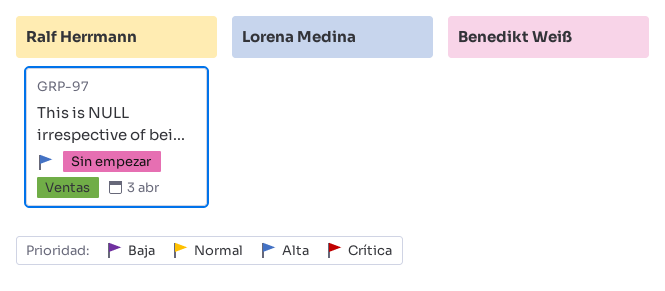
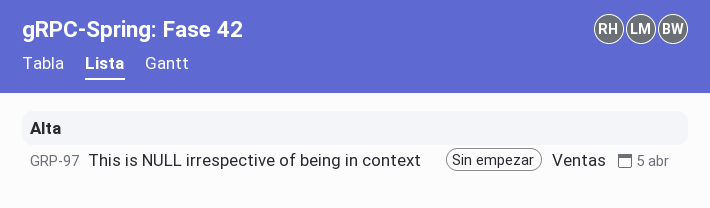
GRP-97, due: Apr 3 -> Apr 5

